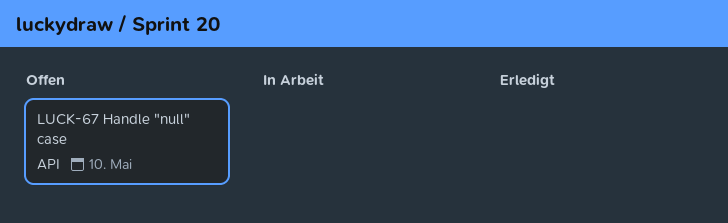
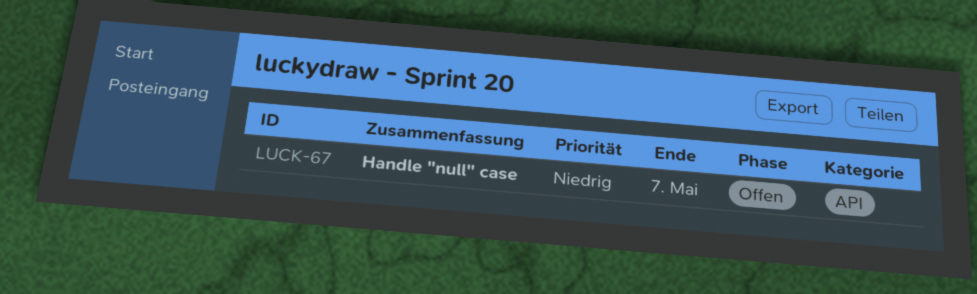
LUCK-67, due: May 10 -> May 7

